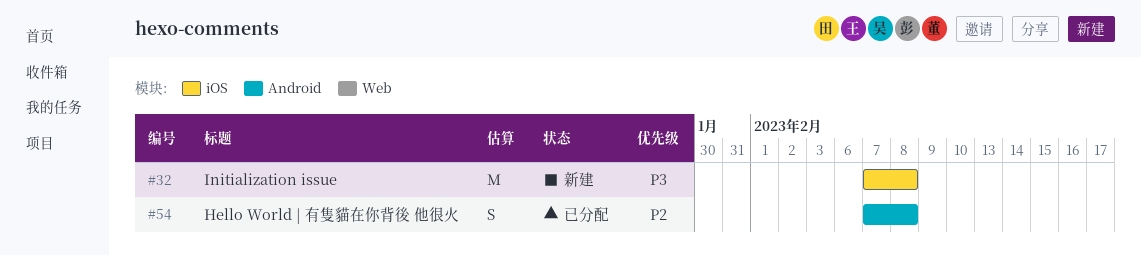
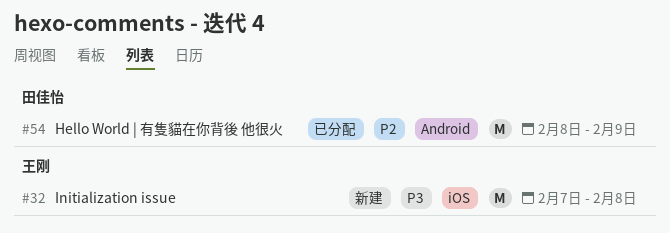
#54, estimate: S -> M
#54, start: Feb 7 -> Feb 8
#54, due: Feb 8 -> Feb 9

